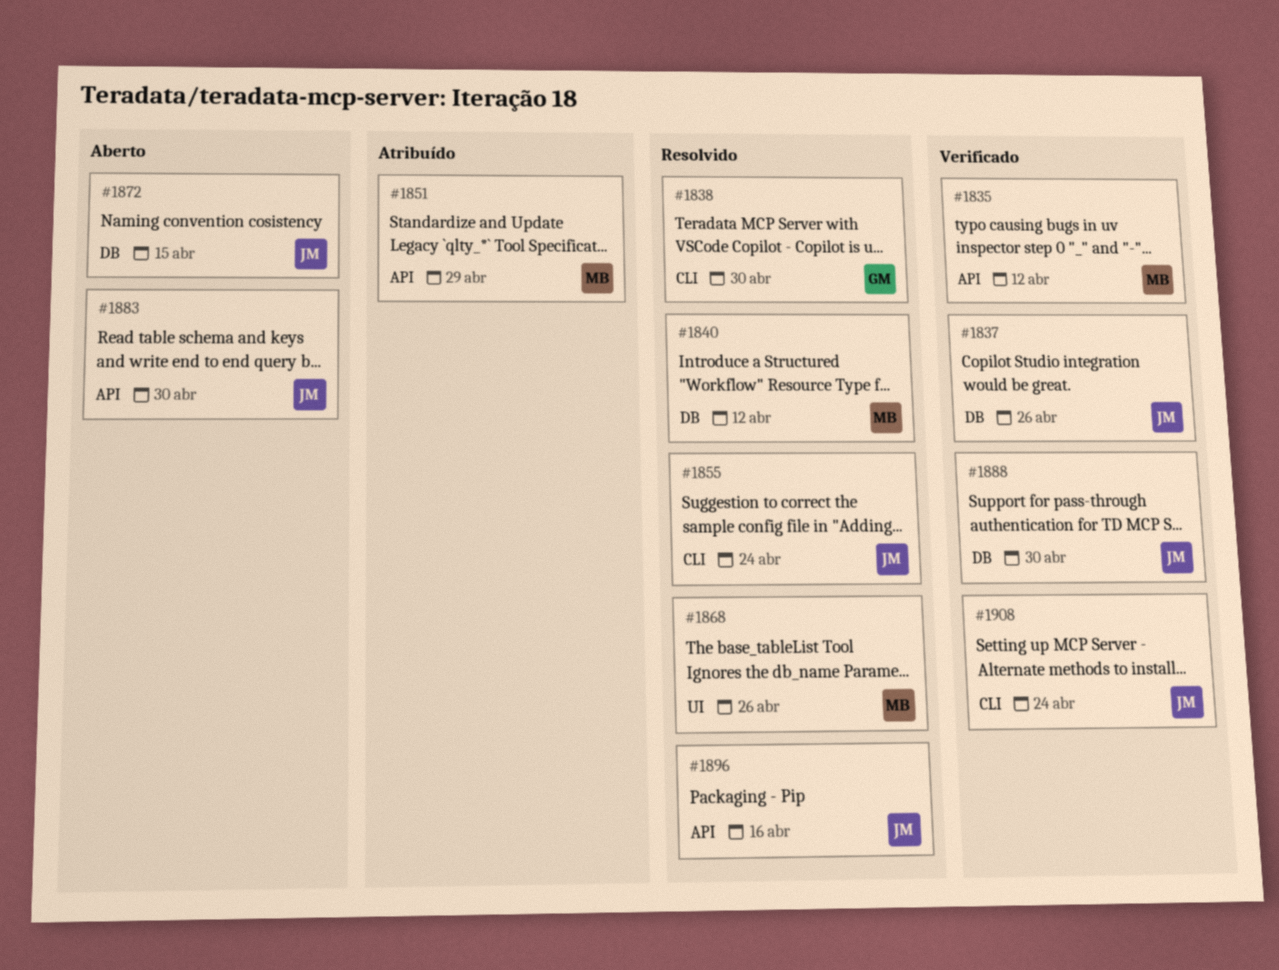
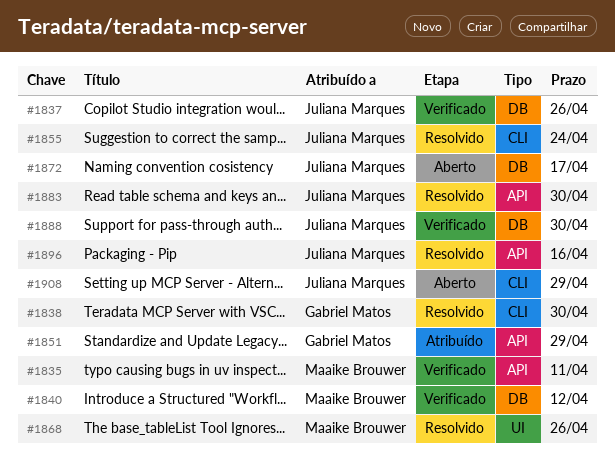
#1835, due: Apr 12 -> Apr 11
#1840, status: Resolvido -> Verificado
#1851, owner: Maaike Brouwer -> Gabriel Matos
#1872, due: Apr 15 -> Apr 17
#1883, status: Aberto -> Resolvido
#1908, status: Verificado -> Aberto
#1908, due: Apr 24 -> Apr 29

